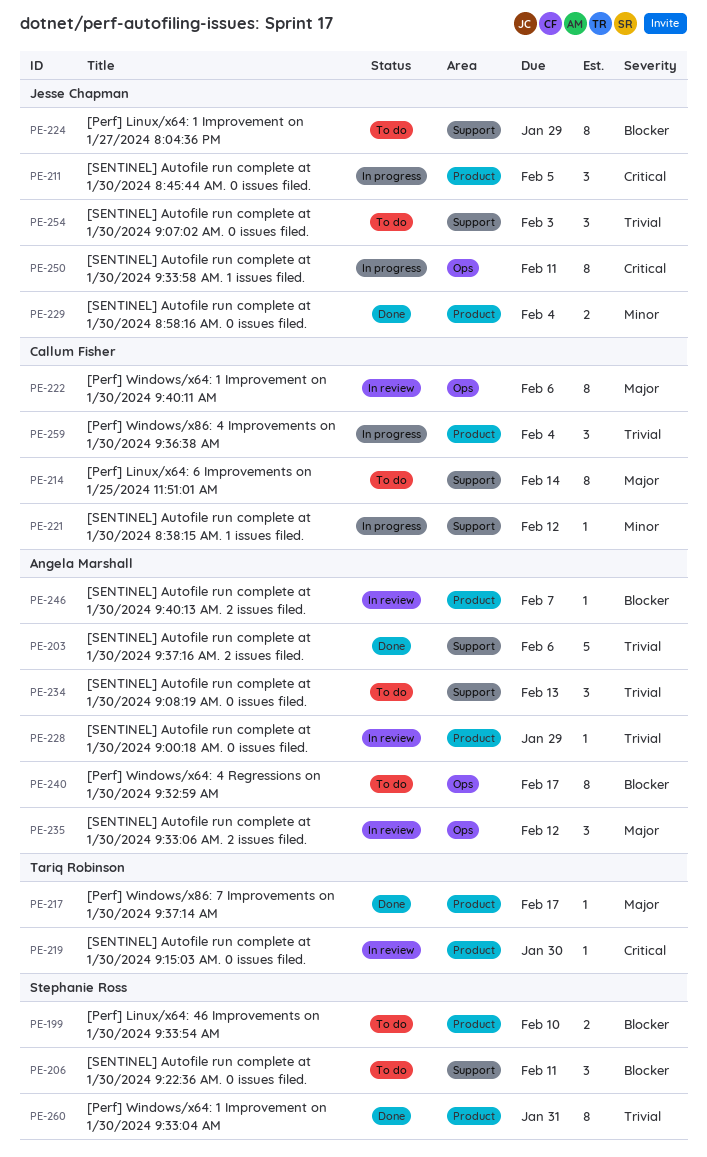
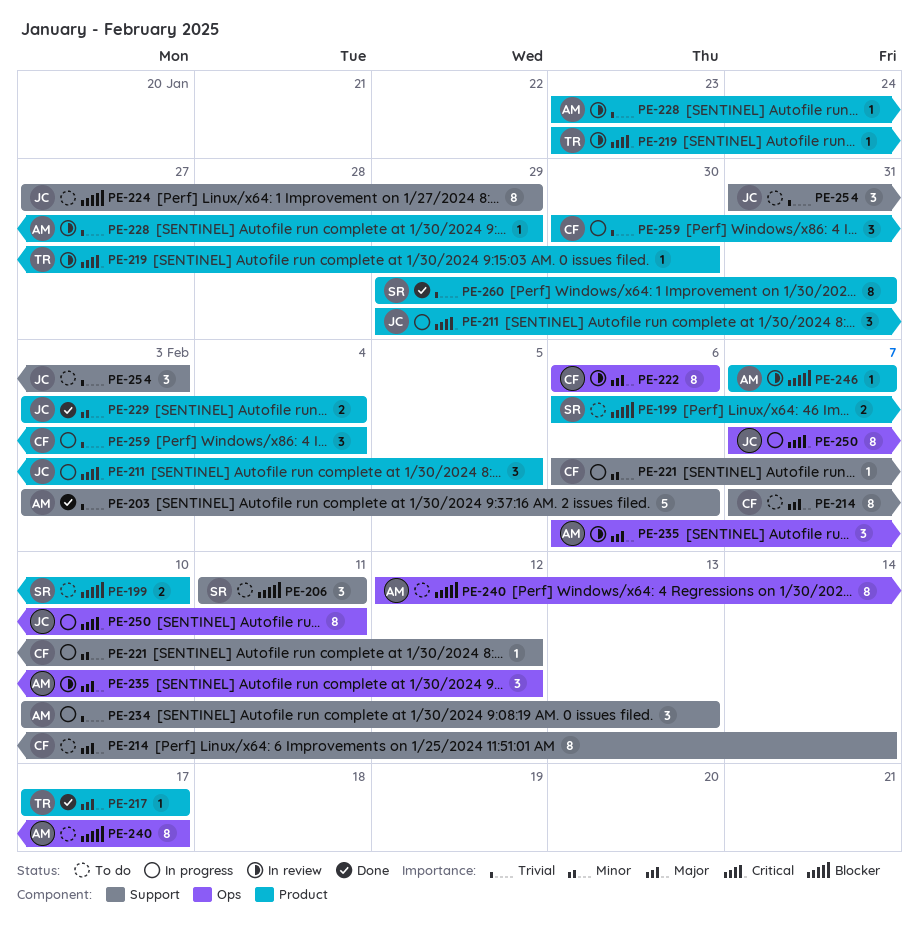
PE-234, status: To do -> In progress

